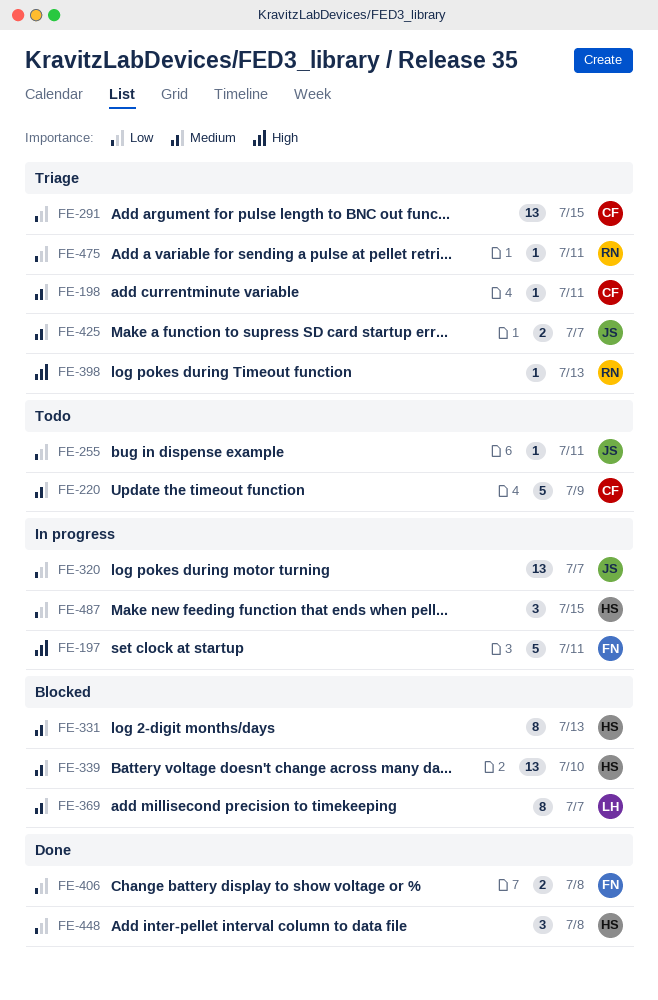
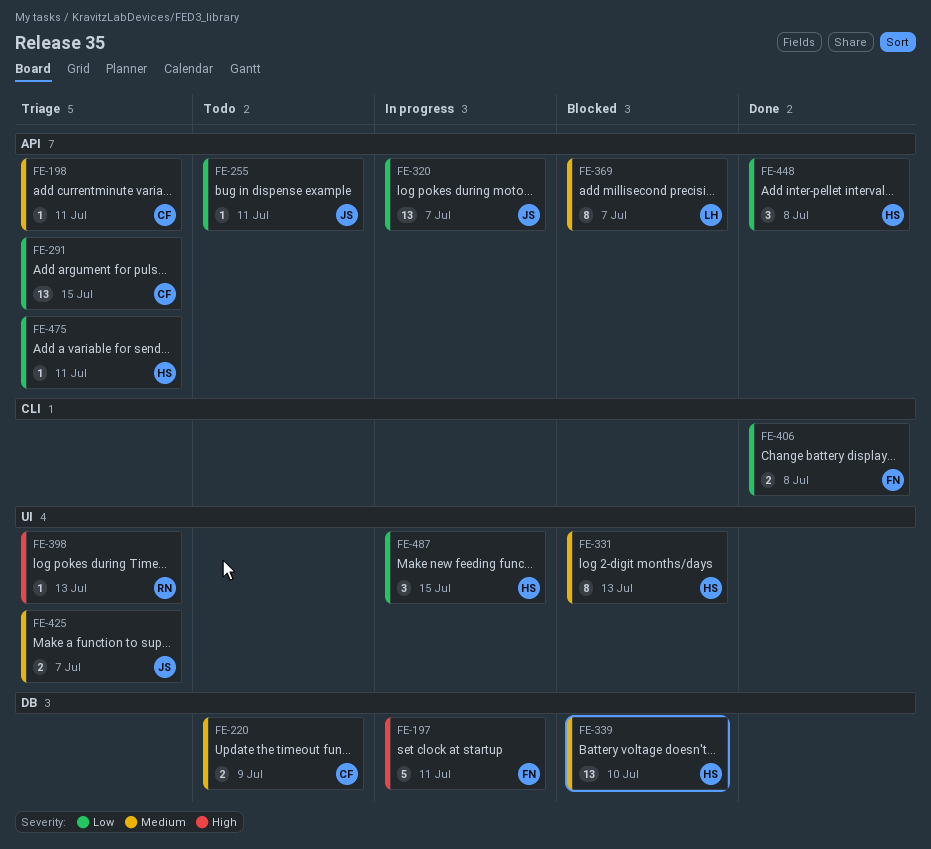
FE-220, estimate: 5 -> 2
FE-475, owner: RN -> HS

